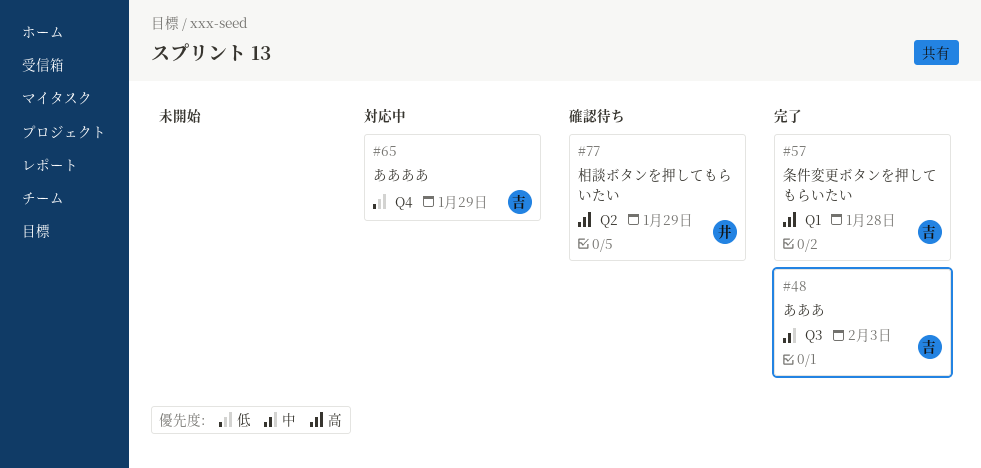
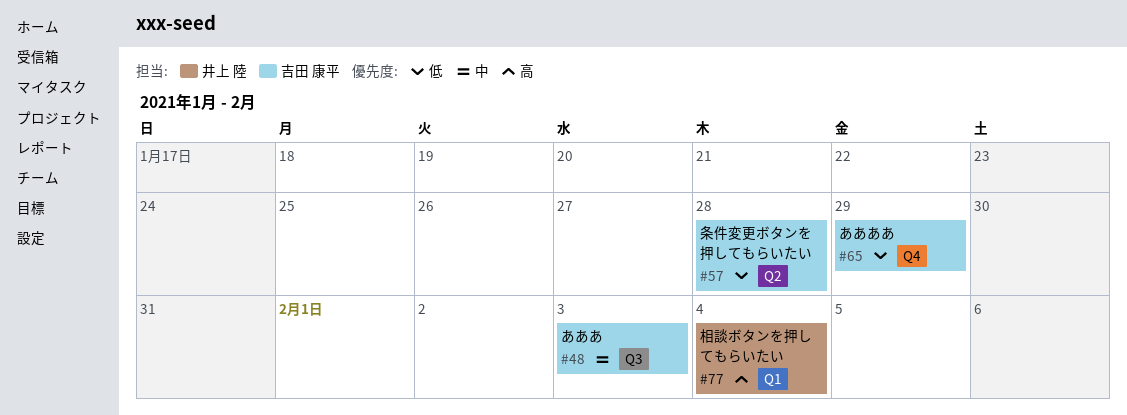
#57, priority: 高 -> 低
#57, label: Q1 -> Q2
#77, label: Q2 -> Q1
#77, due: Jan 29 -> Feb 4

